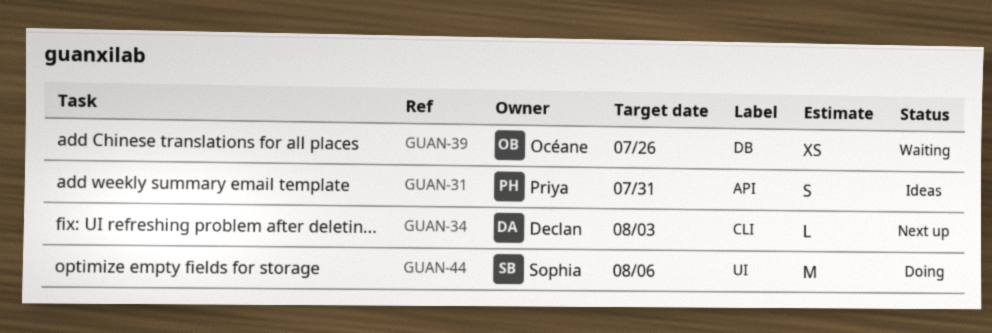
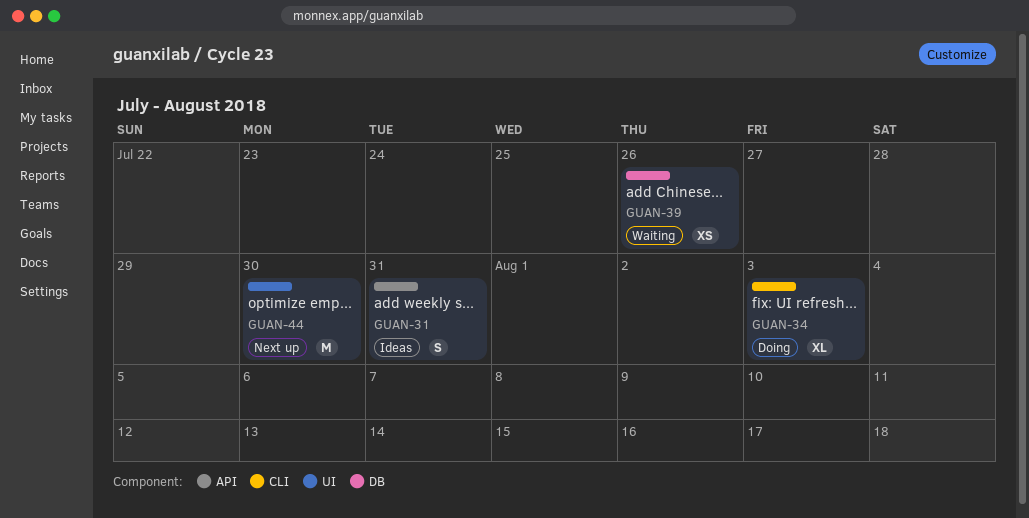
GUAN-34, status: Next up -> Doing
GUAN-34, estimate: L -> XL
GUAN-44, status: Doing -> Next up
GUAN-44, due: Aug 6 -> Jul 30

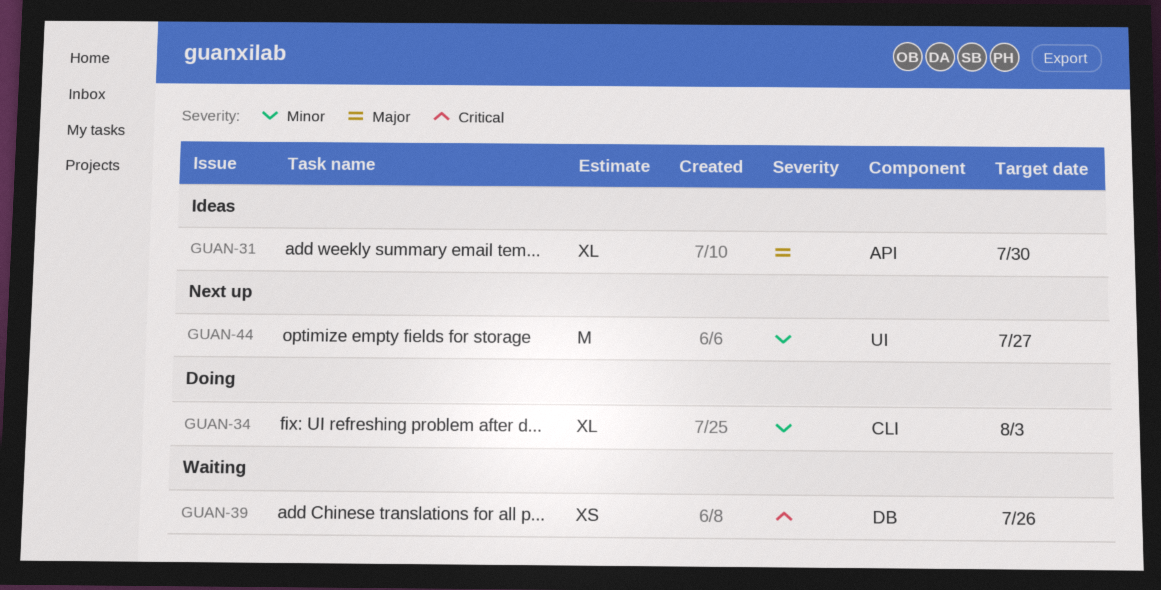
GUAN-31, estimate: S -> XL
GUAN-31, due: Jul 31 -> Jul 30
GUAN-44, due: Jul 30 -> Jul 27

